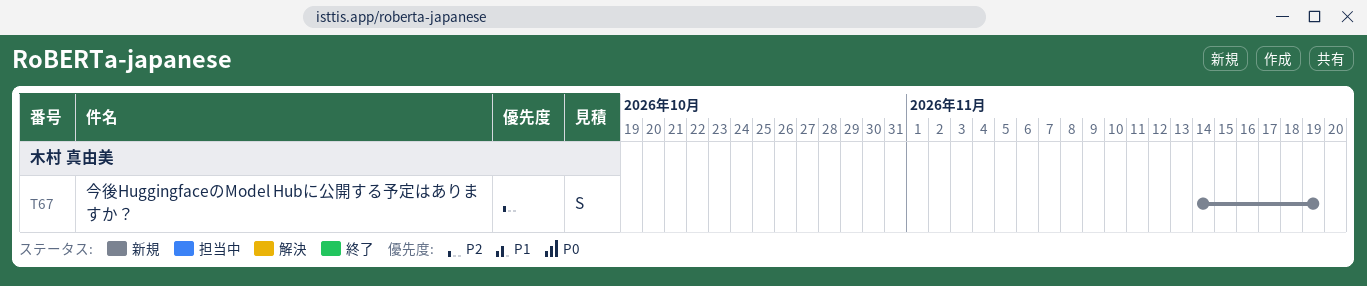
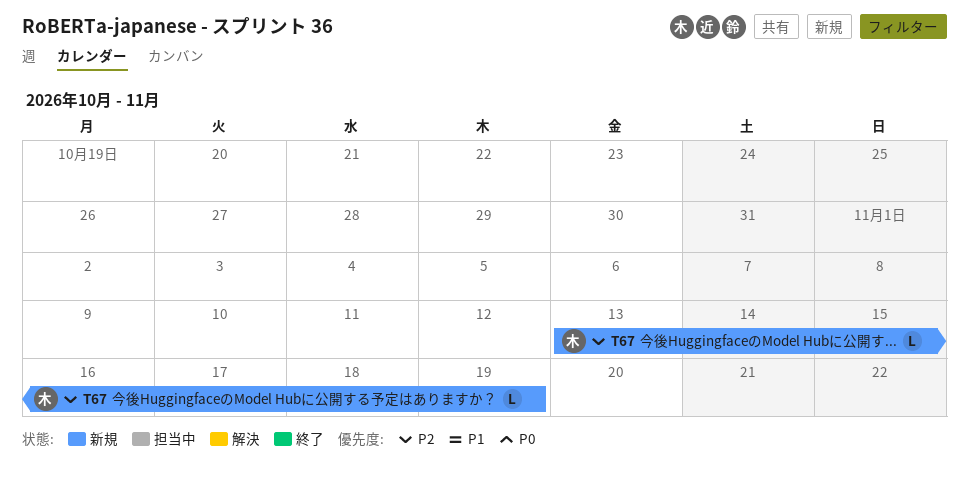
T67, estimate: S -> L
T67, start: Nov 14 -> Nov 13

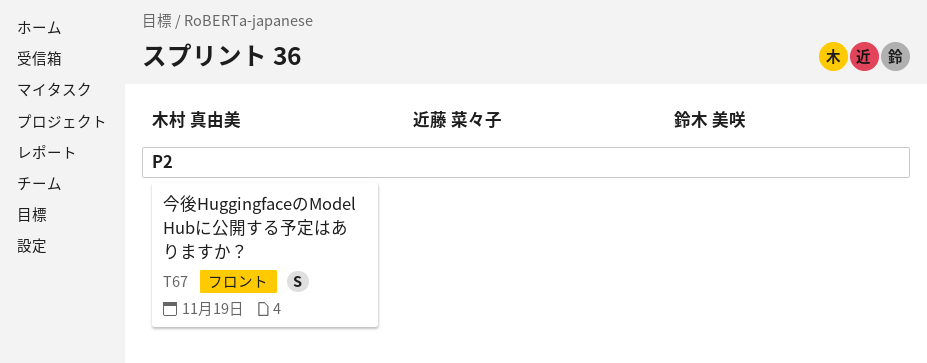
T67, estimate: L -> S

